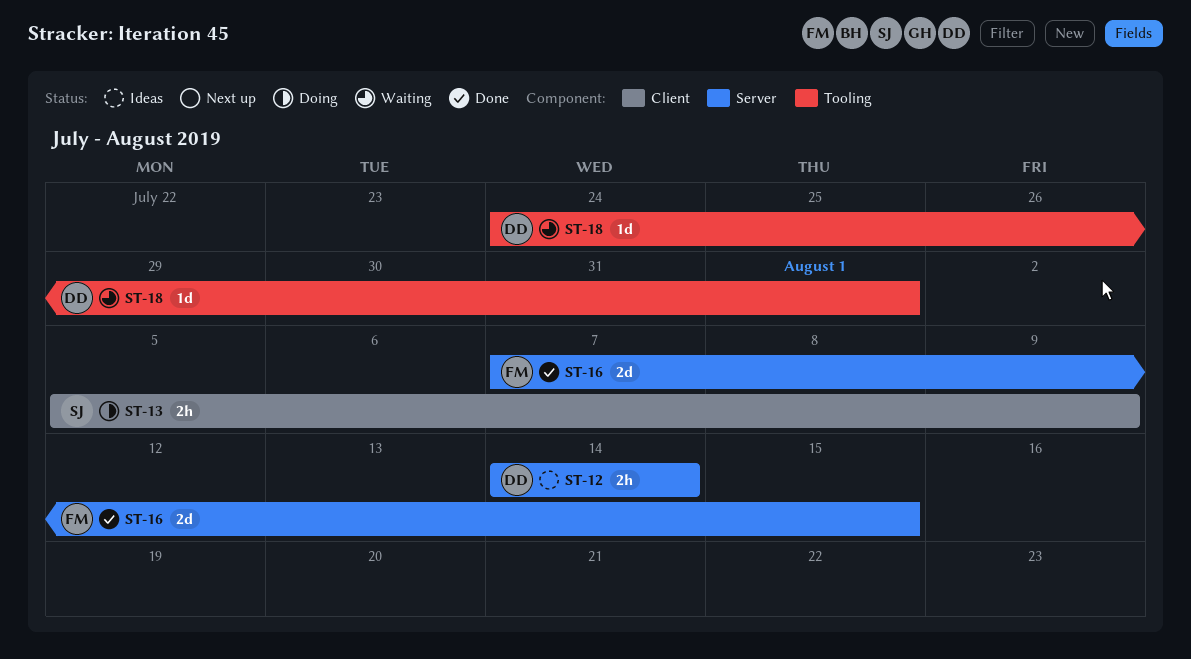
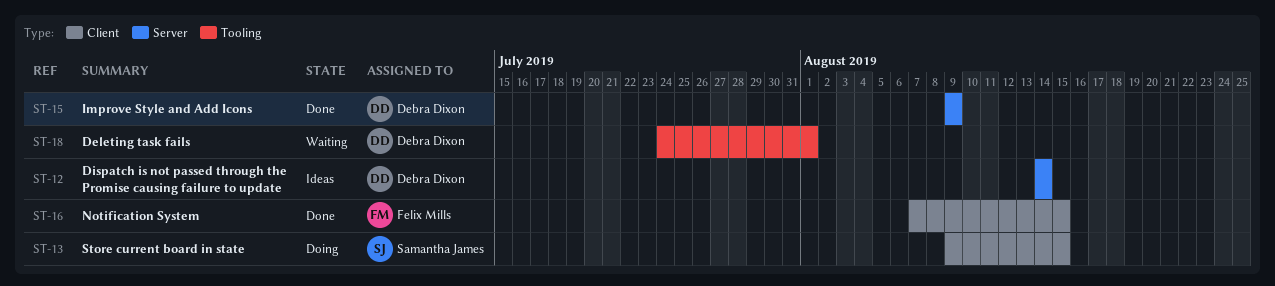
ST-13, start: Aug 5 -> Aug 9
ST-13, due: Aug 9 -> Aug 15
ST-15: none -> present
ST-16, label: Server -> Client

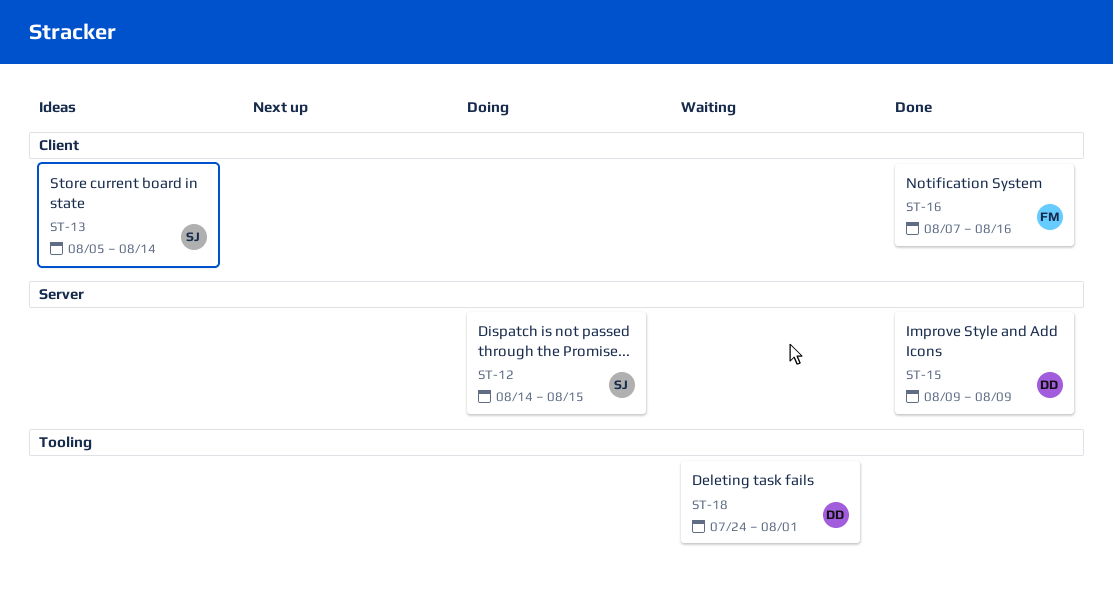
ST-12, status: Ideas -> Doing
ST-12, owner: Debra Dixon -> Samantha James
ST-12, due: Aug 14 -> Aug 15
ST-13, status: Doing -> Ideas
ST-13, start: Aug 9 -> Aug 5
ST-13, due: Aug 15 -> Aug 14
ST-16, due: Aug 15 -> Aug 16

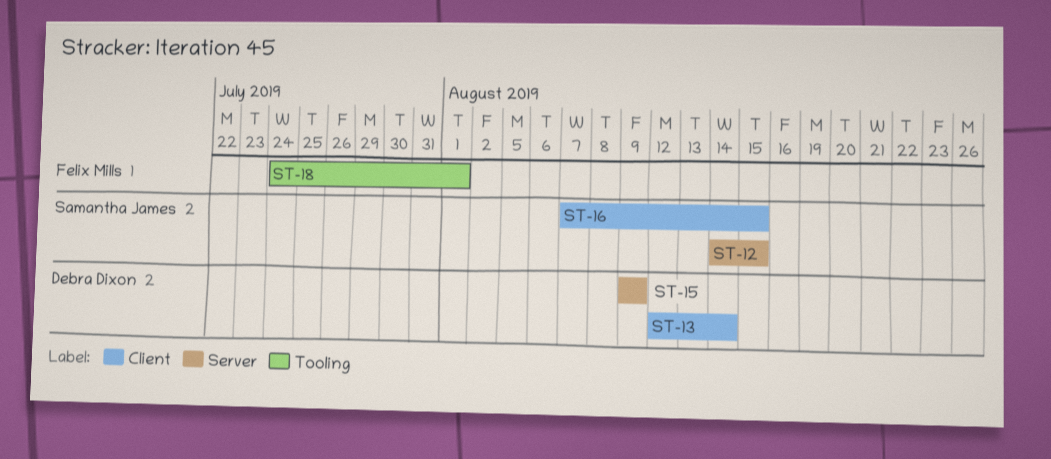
ST-13, owner: Samantha James -> Debra Dixon
ST-13, start: Aug 5 -> Aug 12
ST-16, owner: Felix Mills -> Samantha James
ST-16, due: Aug 16 -> Aug 15
ST-18, owner: Debra Dixon -> Felix Mills

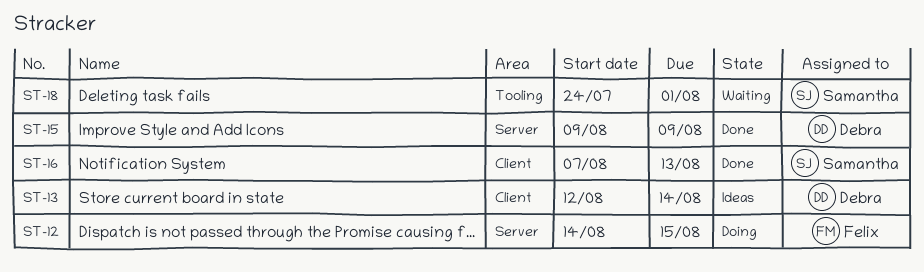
ST-12, owner: Samantha James -> Felix Mills
ST-16, due: Aug 15 -> Aug 13
ST-18, owner: Felix Mills -> Samantha James

